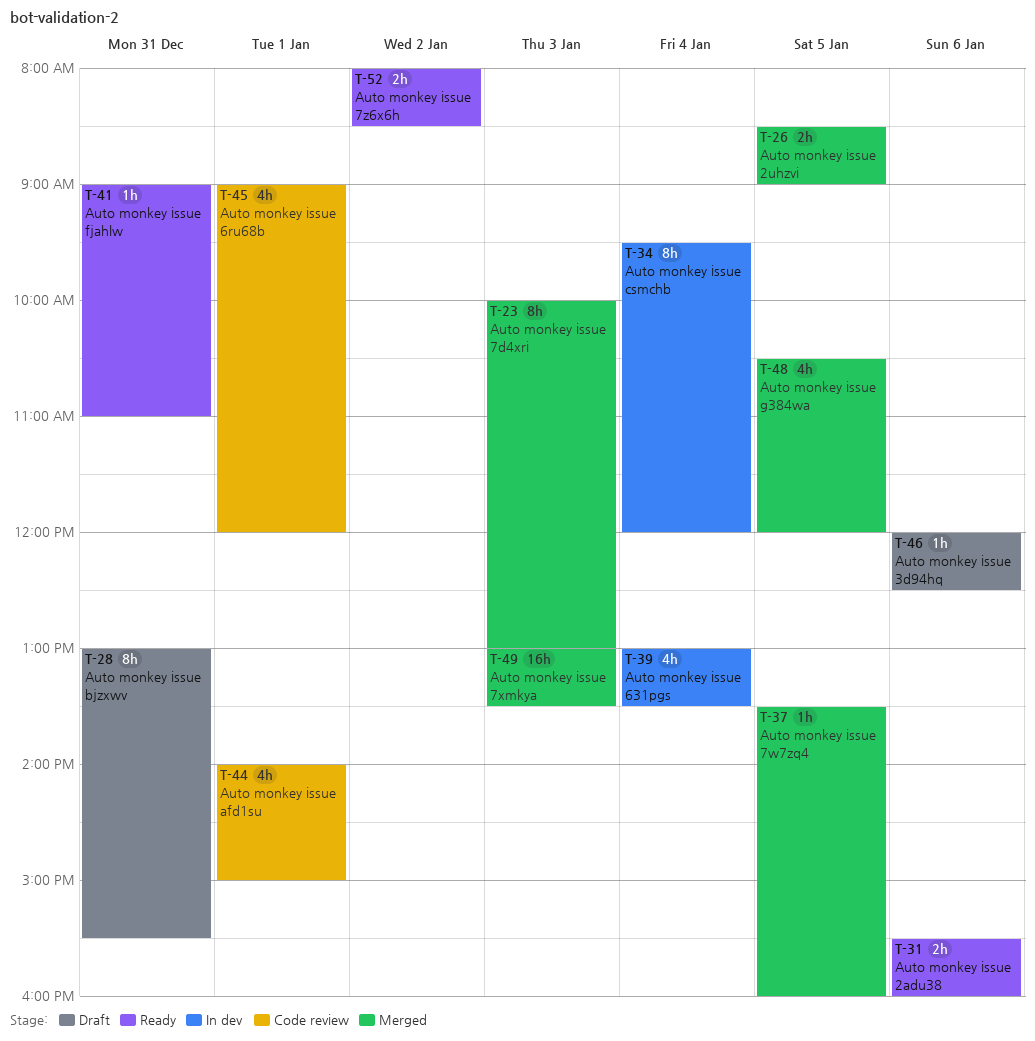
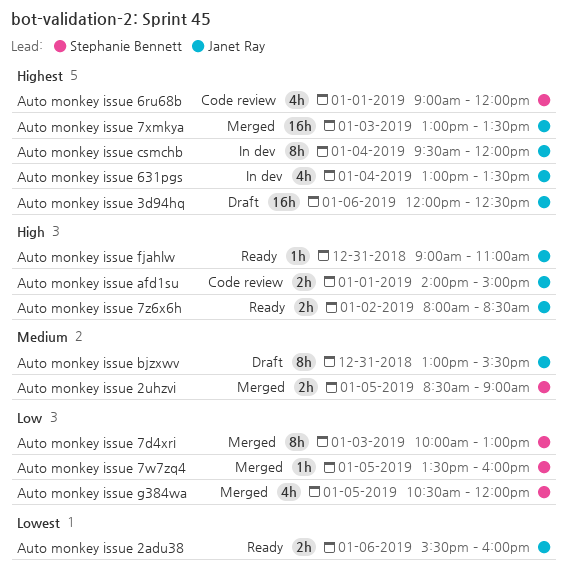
Auto monkey issue 3d94hq, estimate: 1h -> 16h
Auto monkey issue afd1su, estimate: 4h -> 2h

